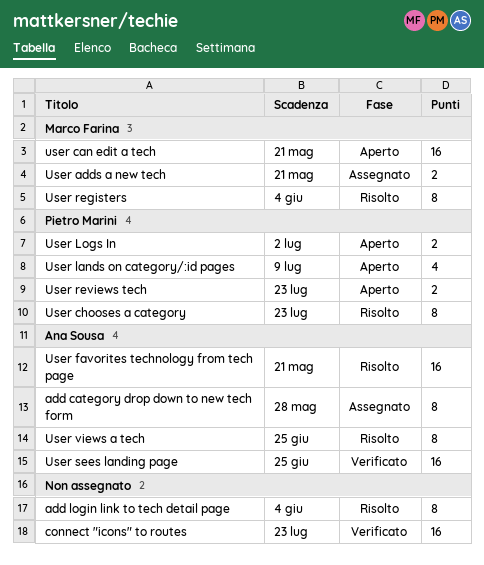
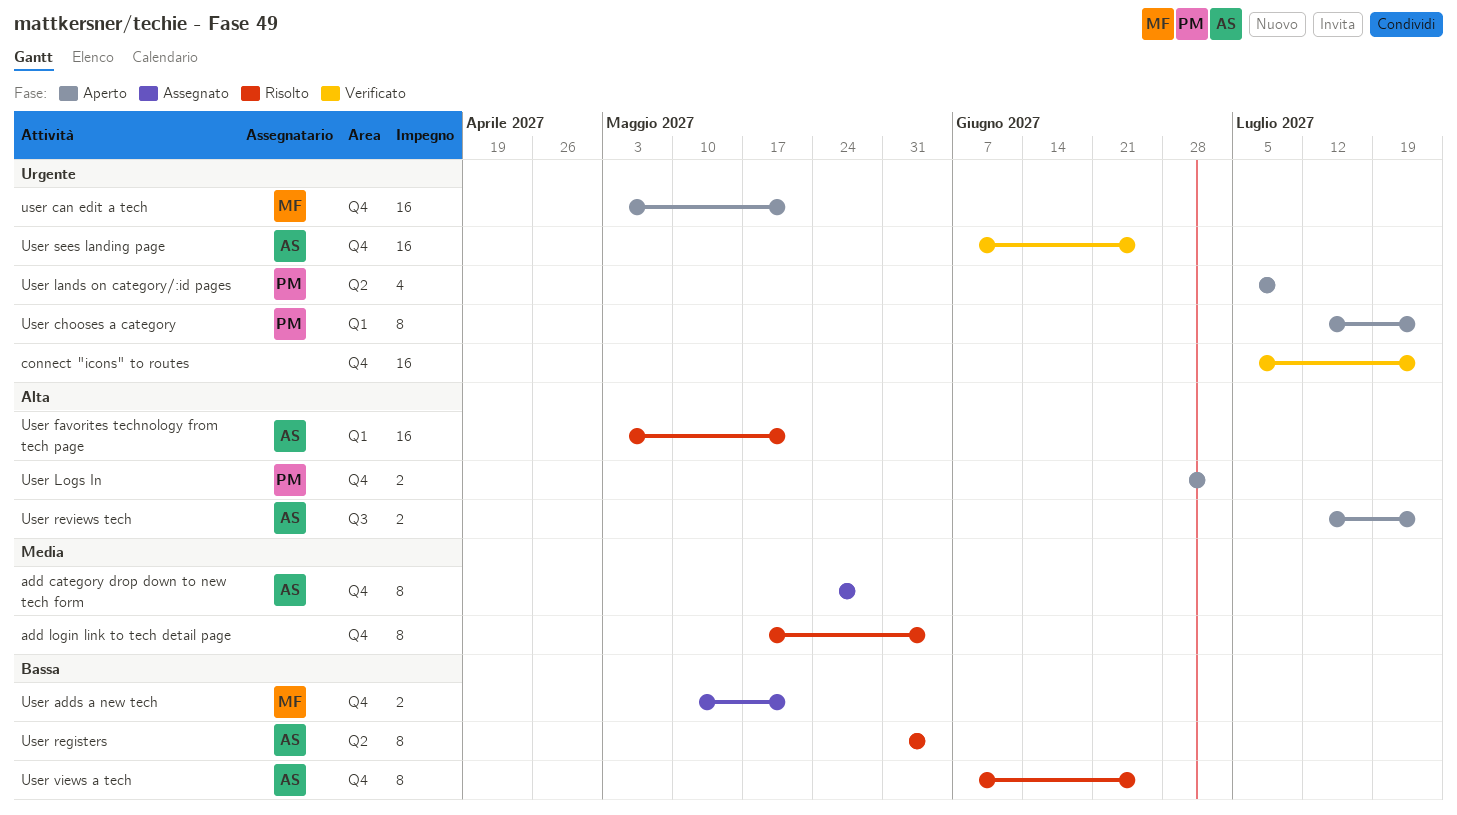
User chooses a category, status: Risolto -> Aperto
User registers, owner: Marco Farina -> Ana Sousa
User reviews tech, owner: Pietro Marini -> Ana Sousa

